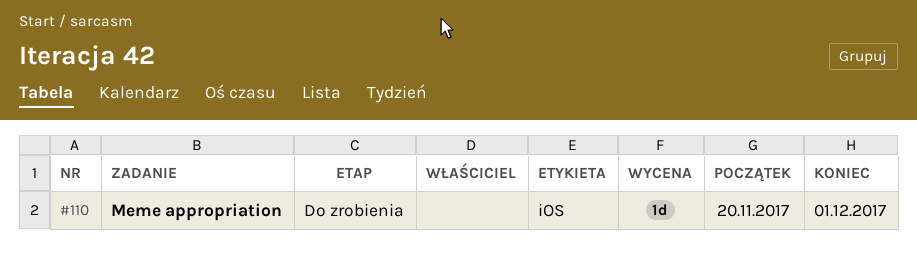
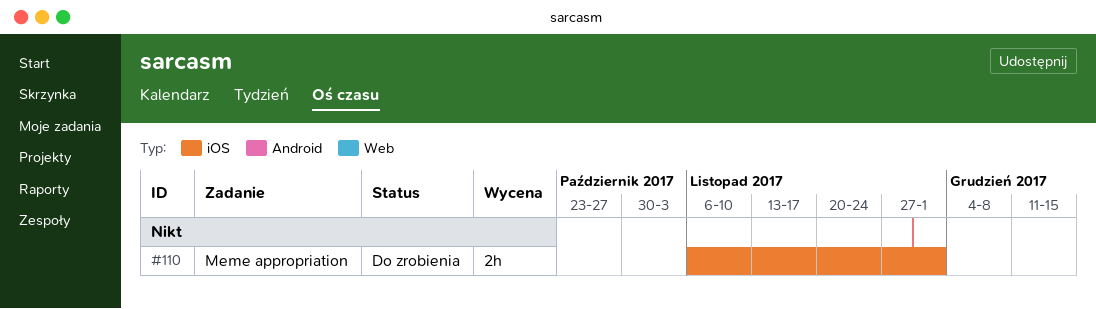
#110, estimate: 1d -> 2h
#110, start: Nov 20 -> Nov 6

